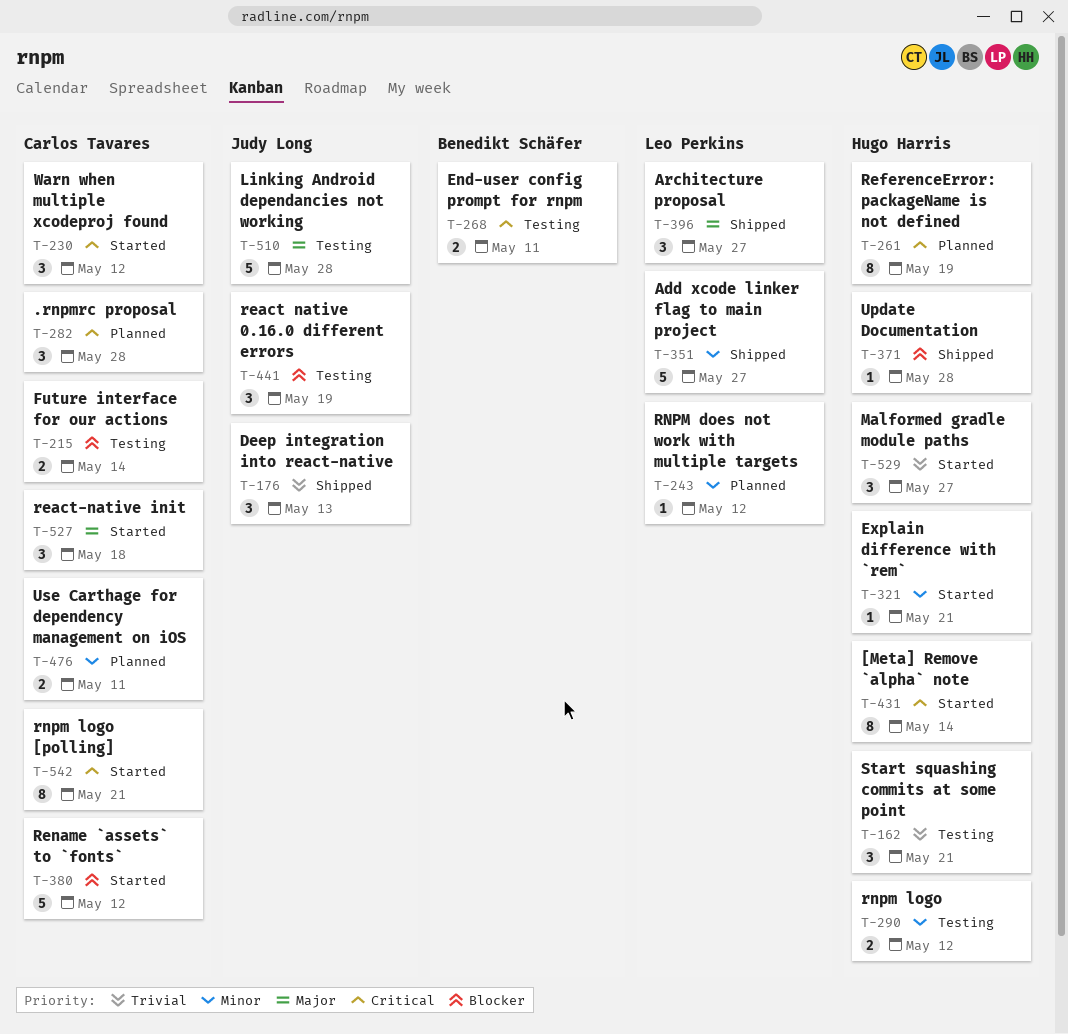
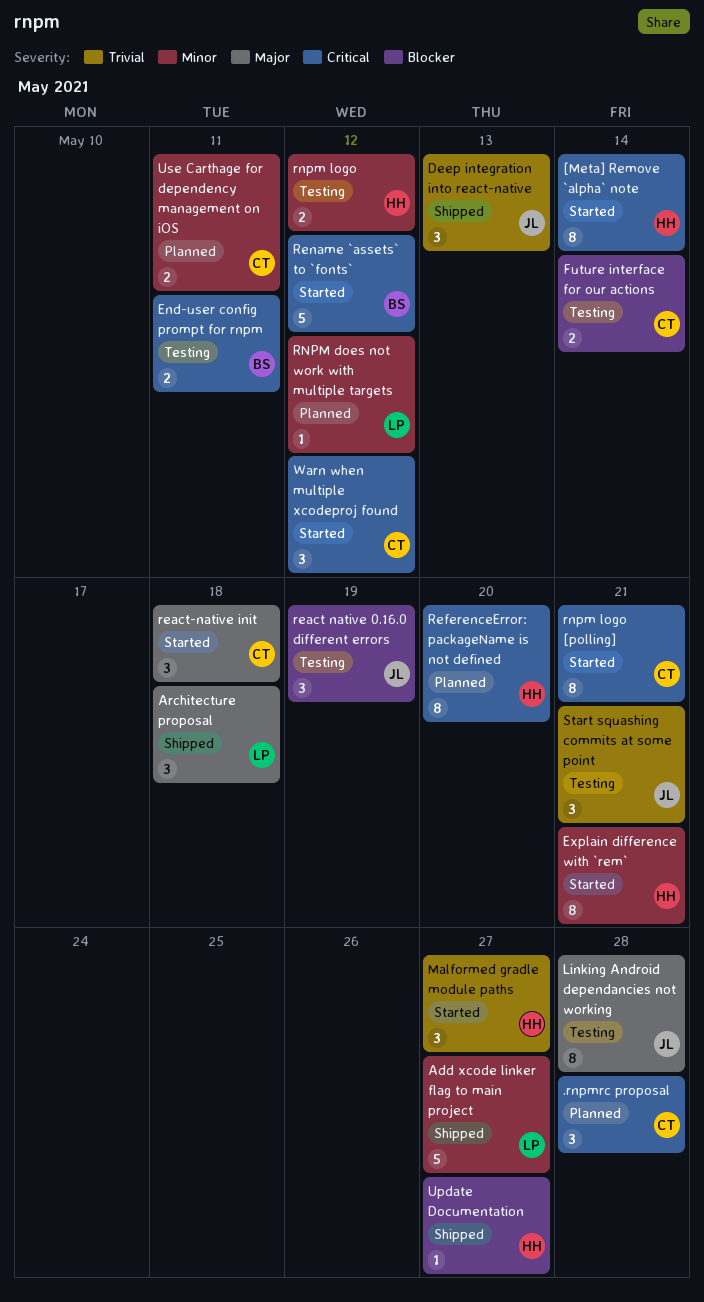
Architecture proposal, due: May 27 -> May 18
Explain difference with `rem`, estimate: 1 -> 8
Linking Android dependancies not working, estimate: 5 -> 8
ReferenceError: packageName is not defined, due: May 19 -> May 20
Rename `assets` to `fonts`, owner: Carlos Tavares -> Benedikt Schäfer
Rename `assets` to `fonts`, priority: Blocker -> Critical
Start squashing commits at some point, owner: Hugo Harris -> Judy Long
Update Documentation, due: May 28 -> May 27

